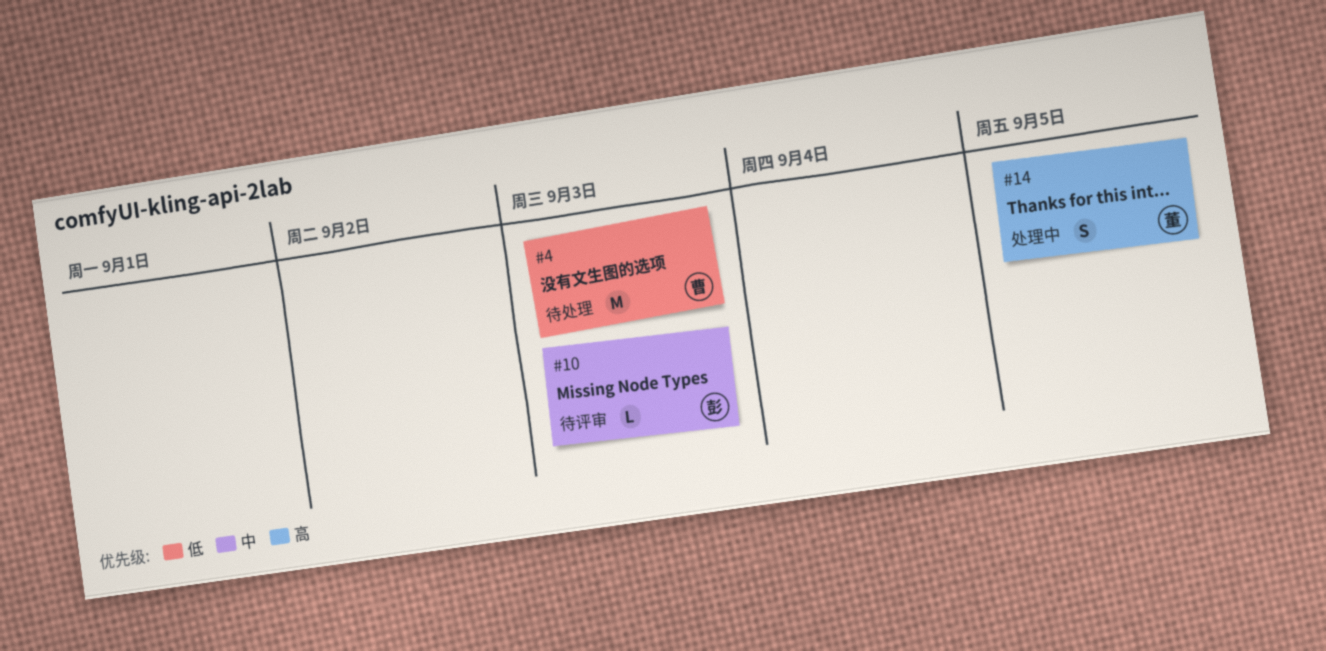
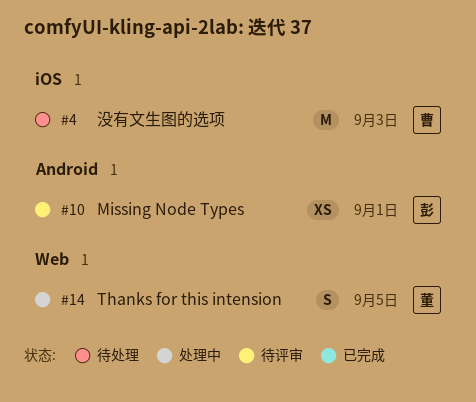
#10, estimate: L -> XS
#10, due: Sep 3 -> Sep 1

